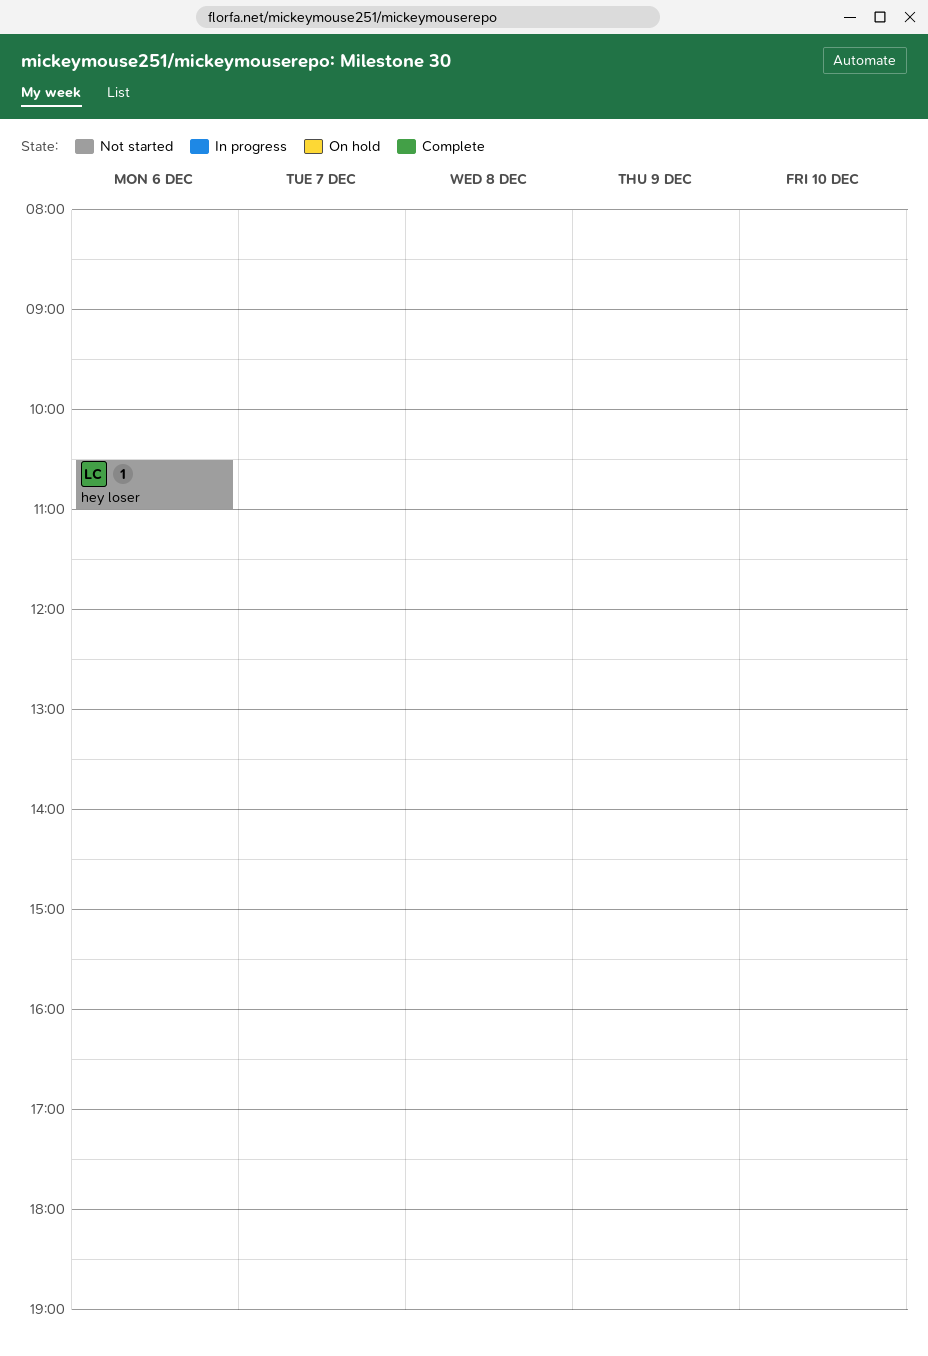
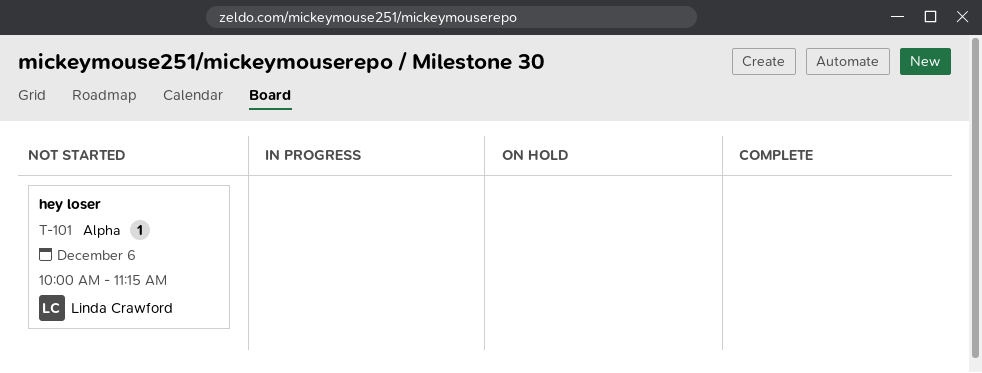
hey loser, begins: 10:30 -> 10:00
hey loser, ends: 11:00 -> 11:15

